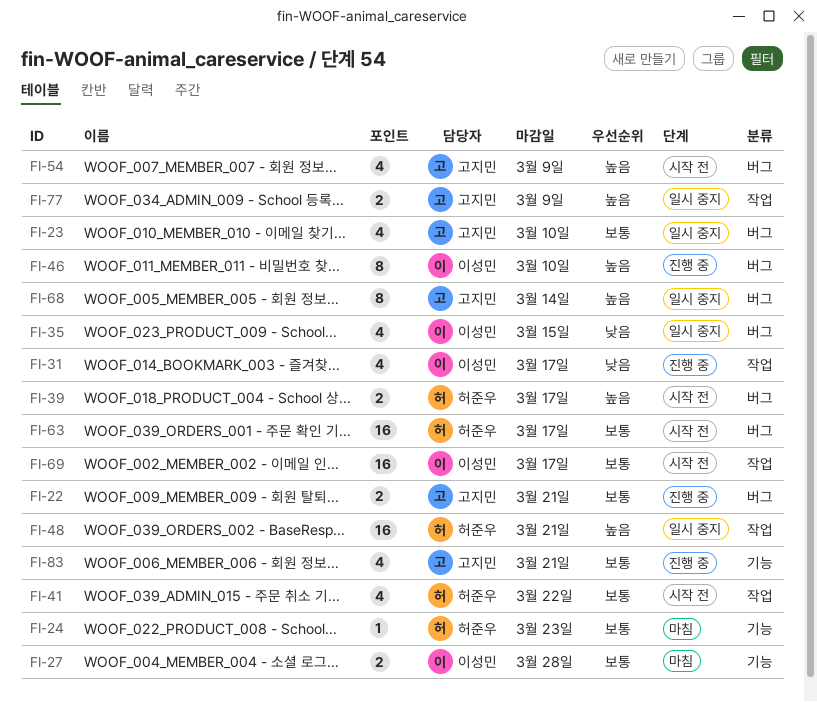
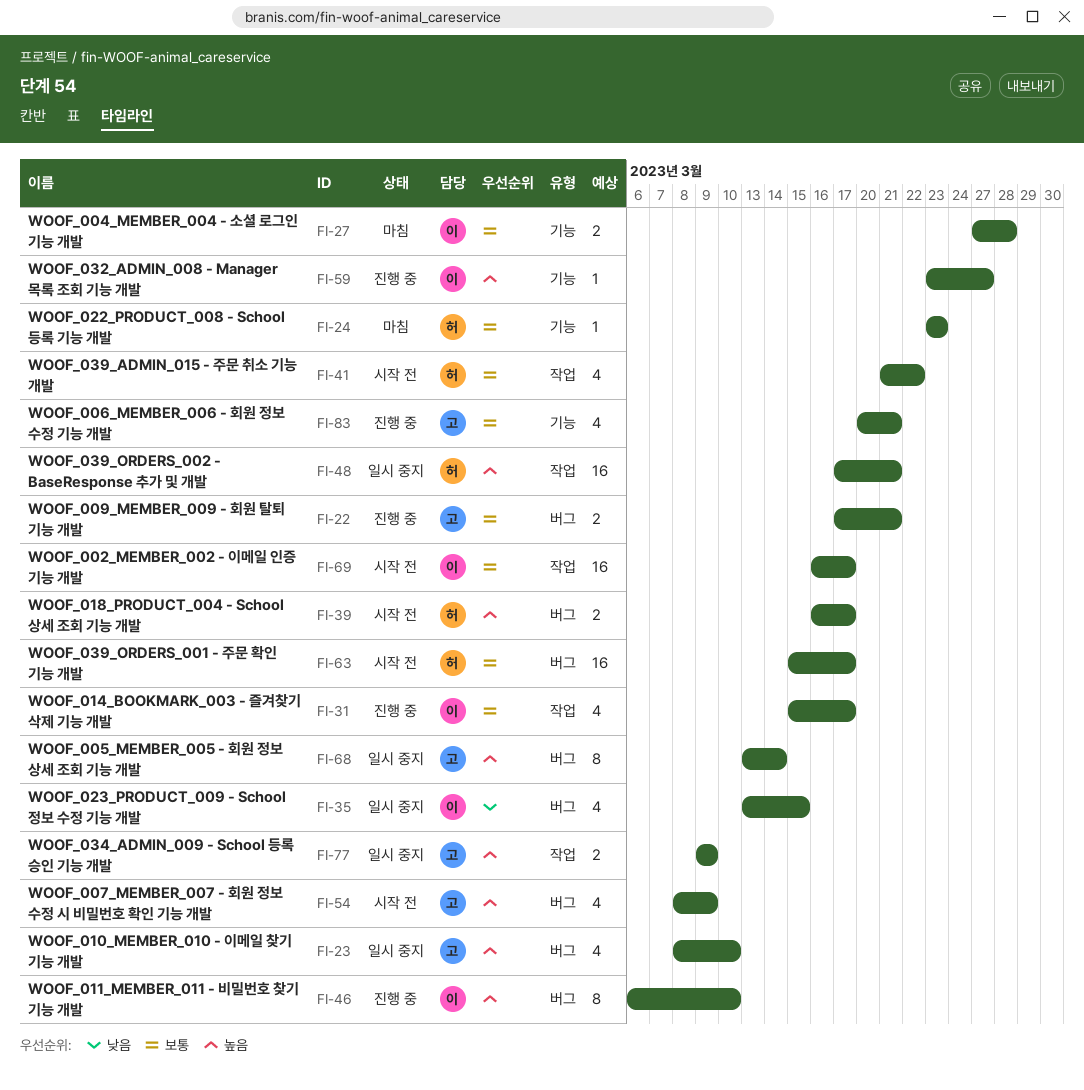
FI-23, priority: 보통 -> 높음
FI-31, priority: 낮음 -> 보통
FI-59: none -> present

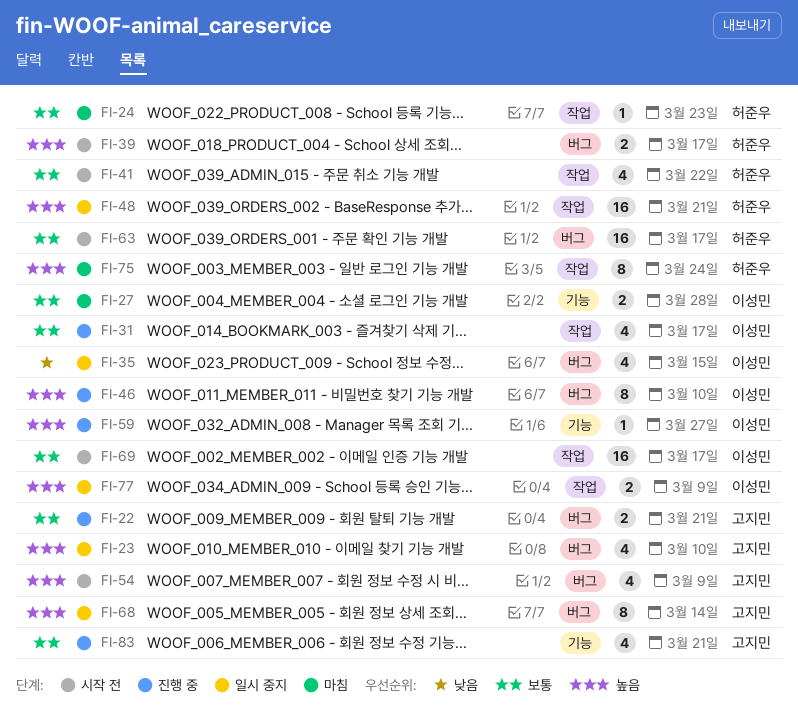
FI-24, label: 기능 -> 작업
FI-75: none -> present
FI-77, owner: 고지민 -> 이성민

